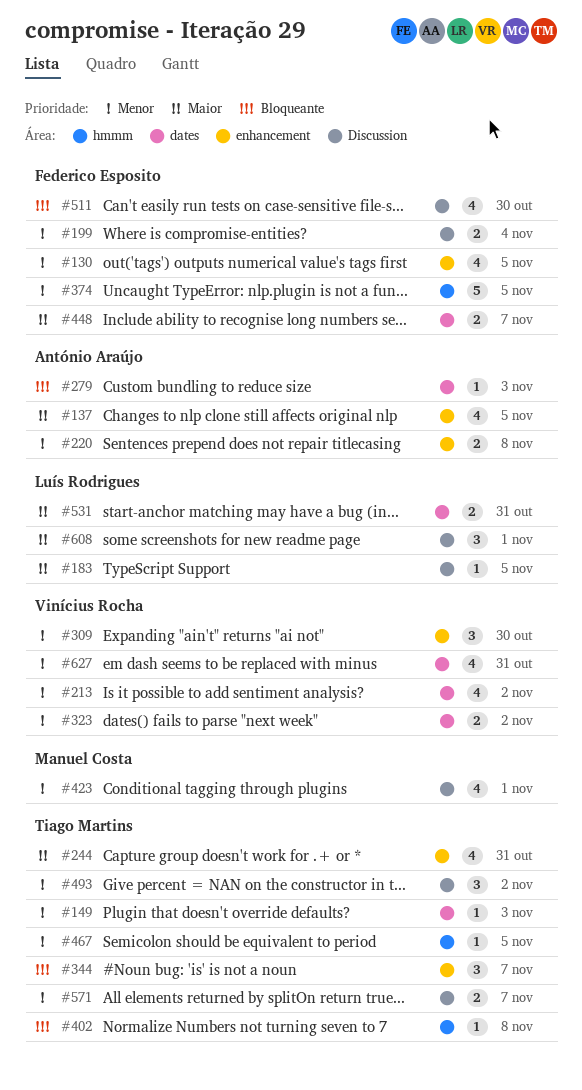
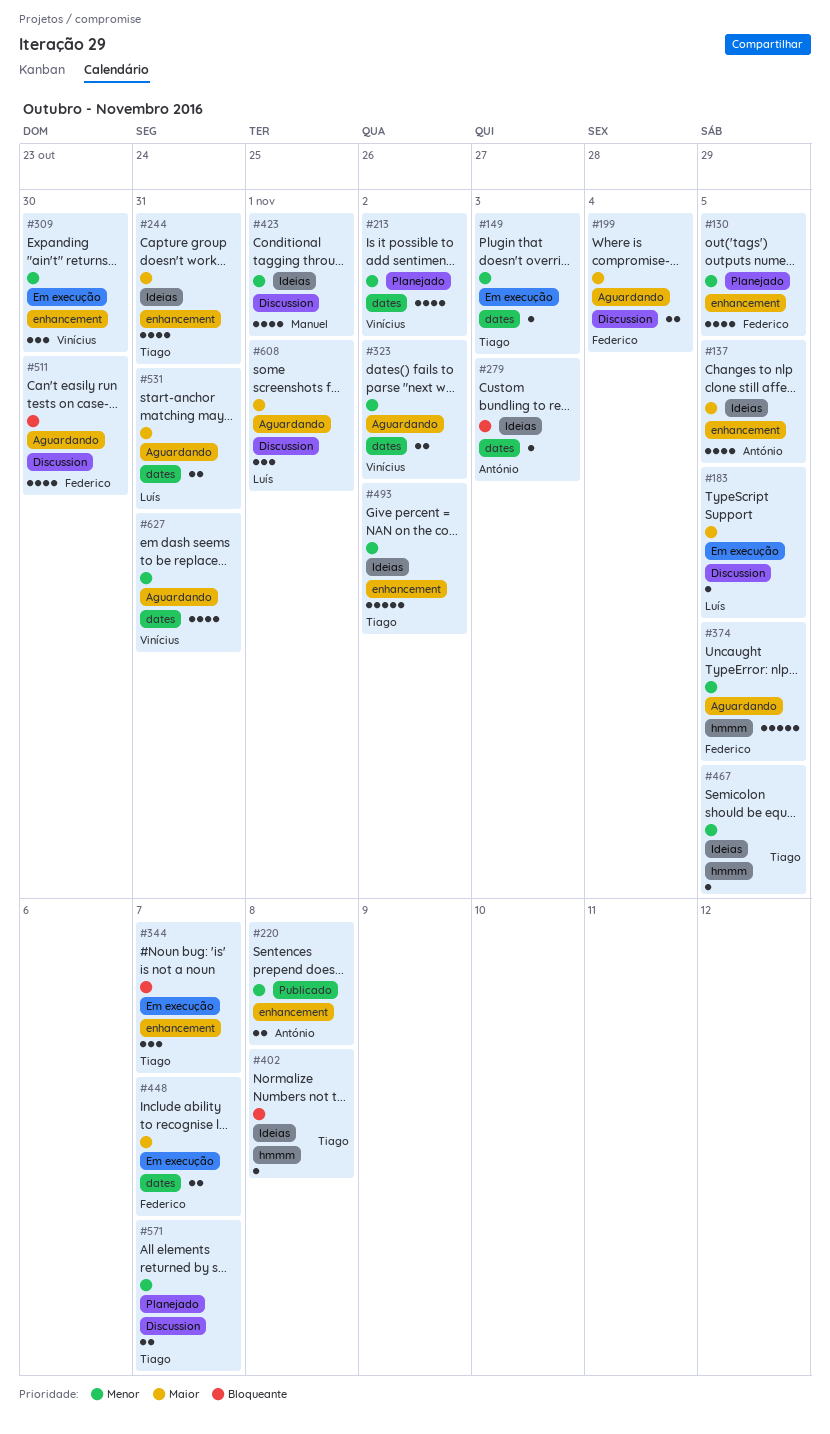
#199, priority: Menor -> Maior
#493, label: Discussion -> enhancement
#493, estimate: 3 -> 5

